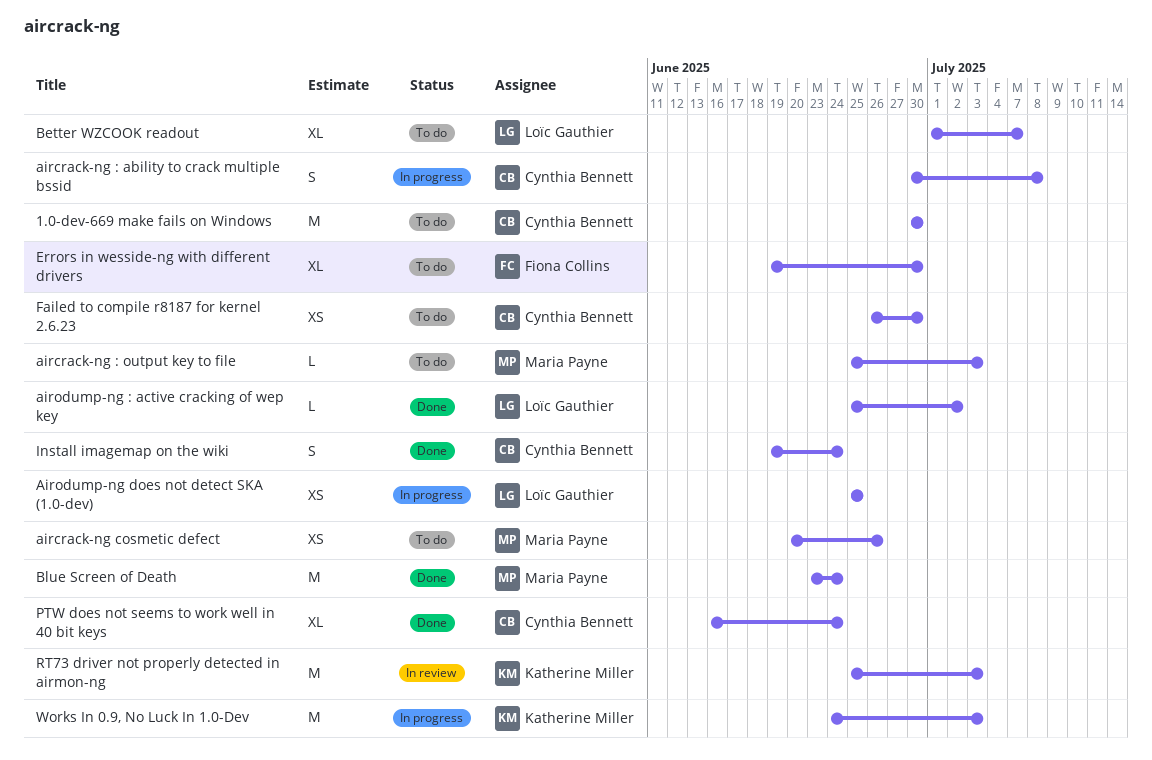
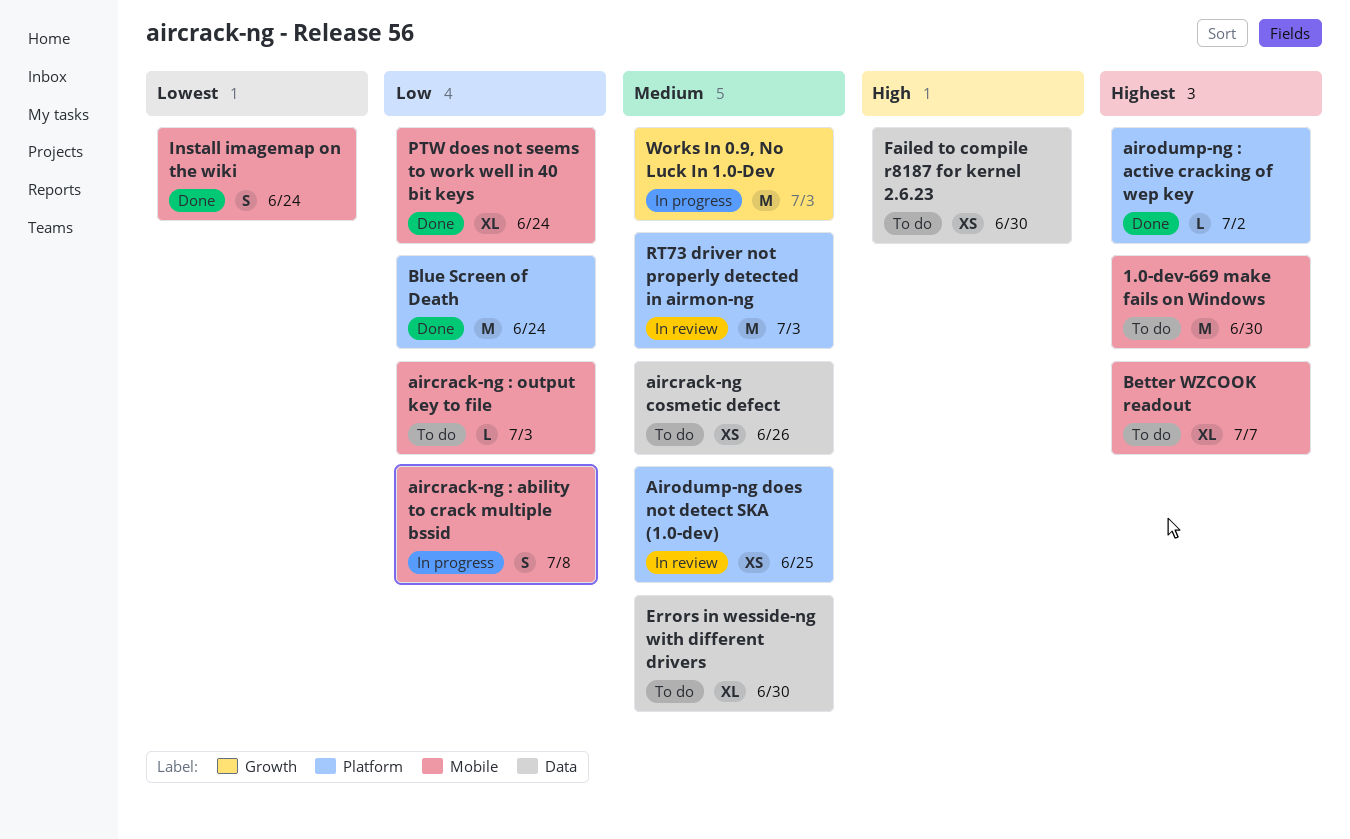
Airodump-ng does not detect SKA (1.0-dev), status: In progress -> In review

